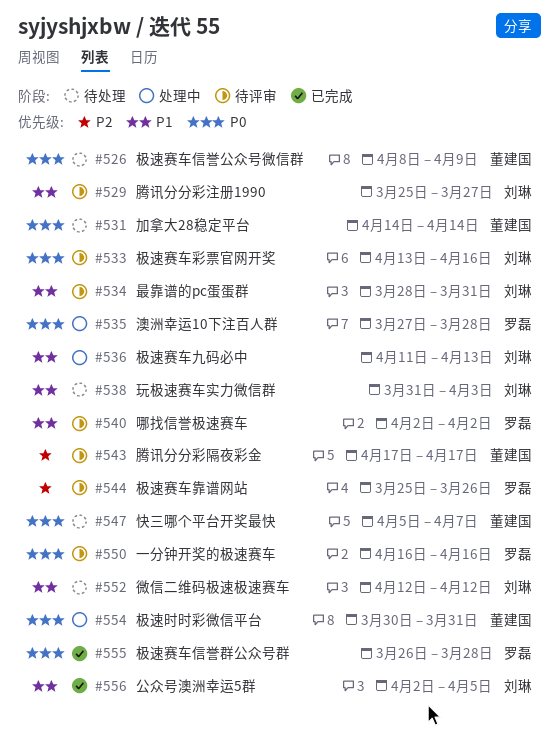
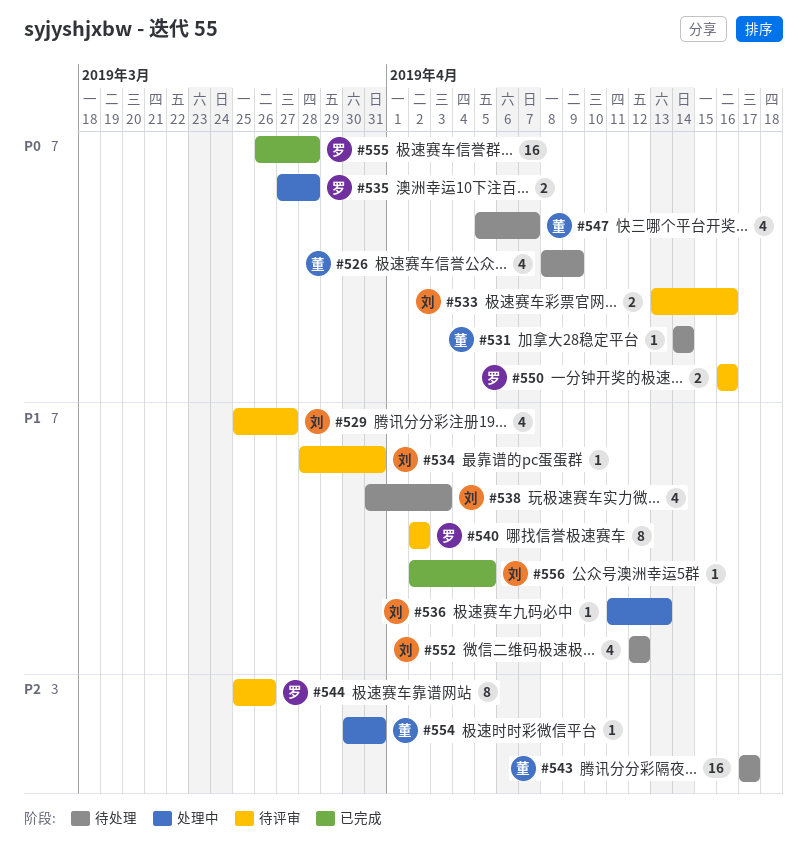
#543, status: 待评审 -> 待处理
#554, priority: P0 -> P2

